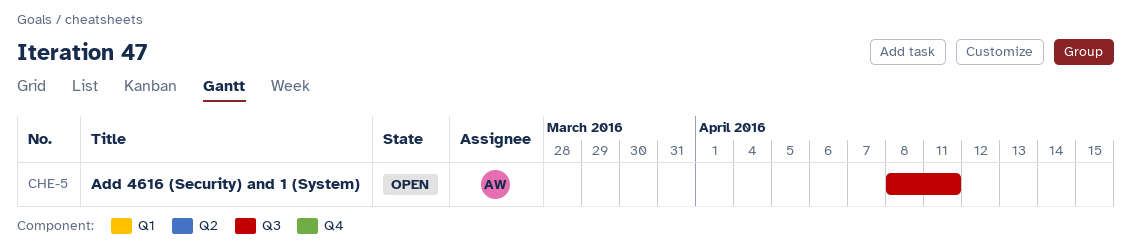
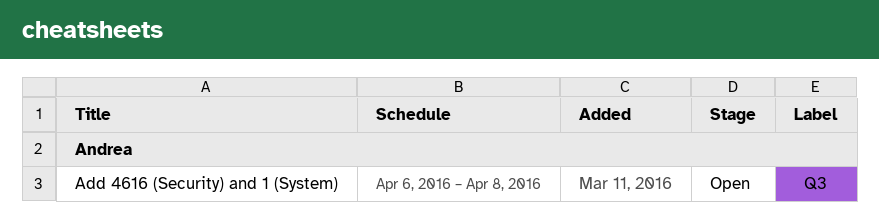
Add 4616 (Security) and 1 (System), start: Apr 8 -> Apr 6
Add 4616 (Security) and 1 (System), due: Apr 11 -> Apr 8

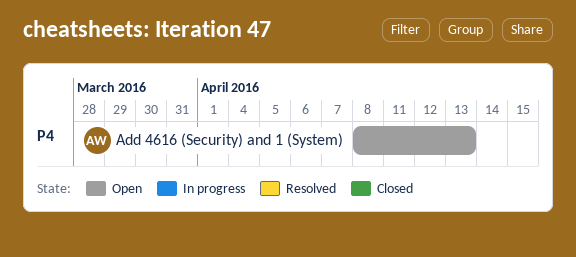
Add 4616 (Security) and 1 (System), start: Apr 6 -> Apr 8
Add 4616 (Security) and 1 (System), due: Apr 8 -> Apr 13

